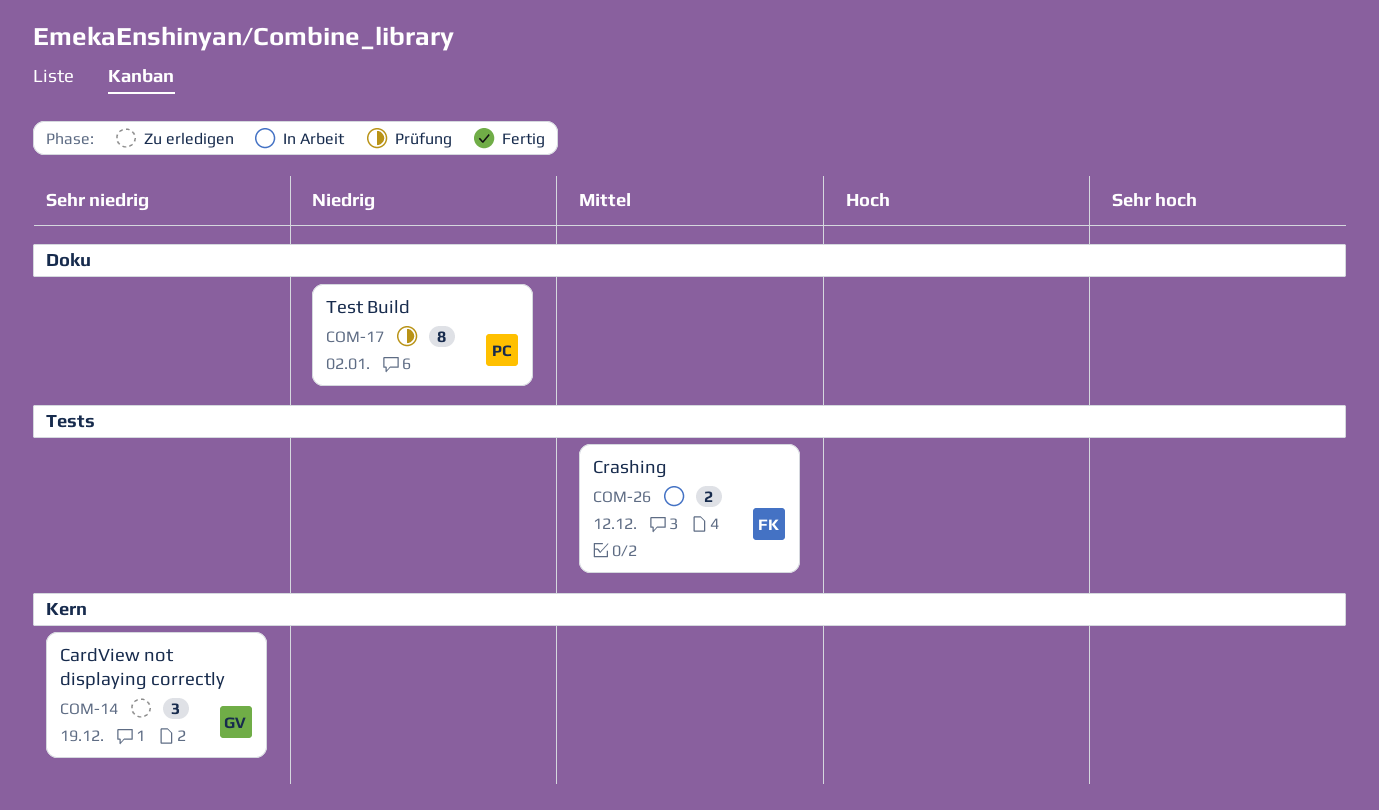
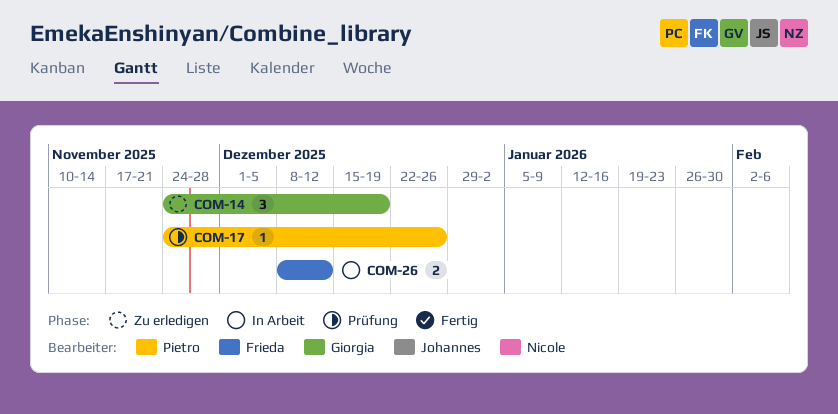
COM-17, estimate: 8 -> 1
COM-17, due: Jan 2 -> Dec 26

